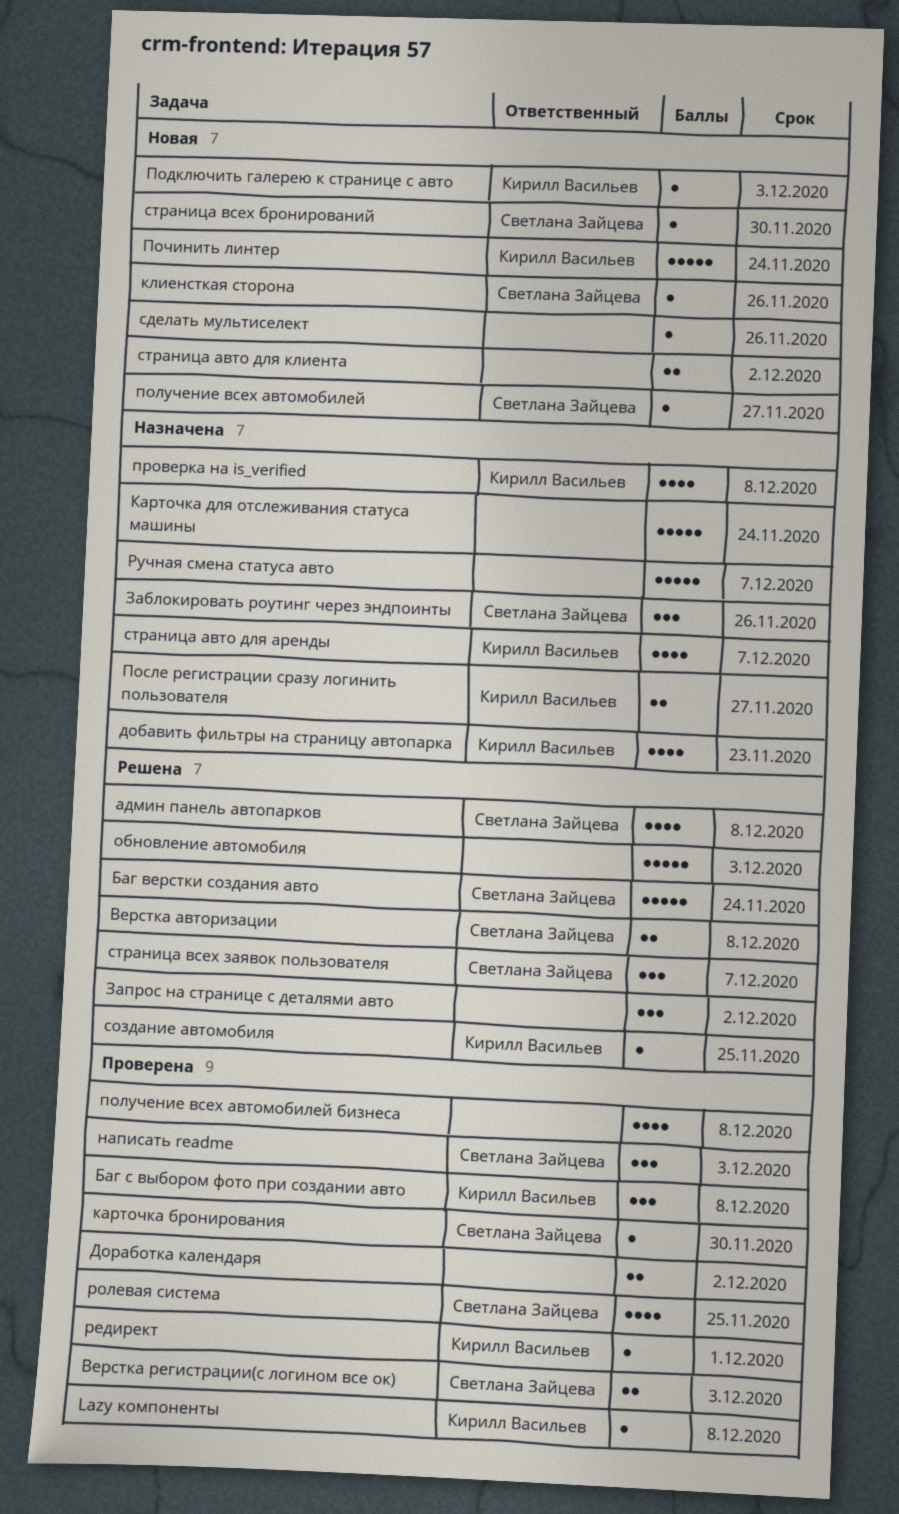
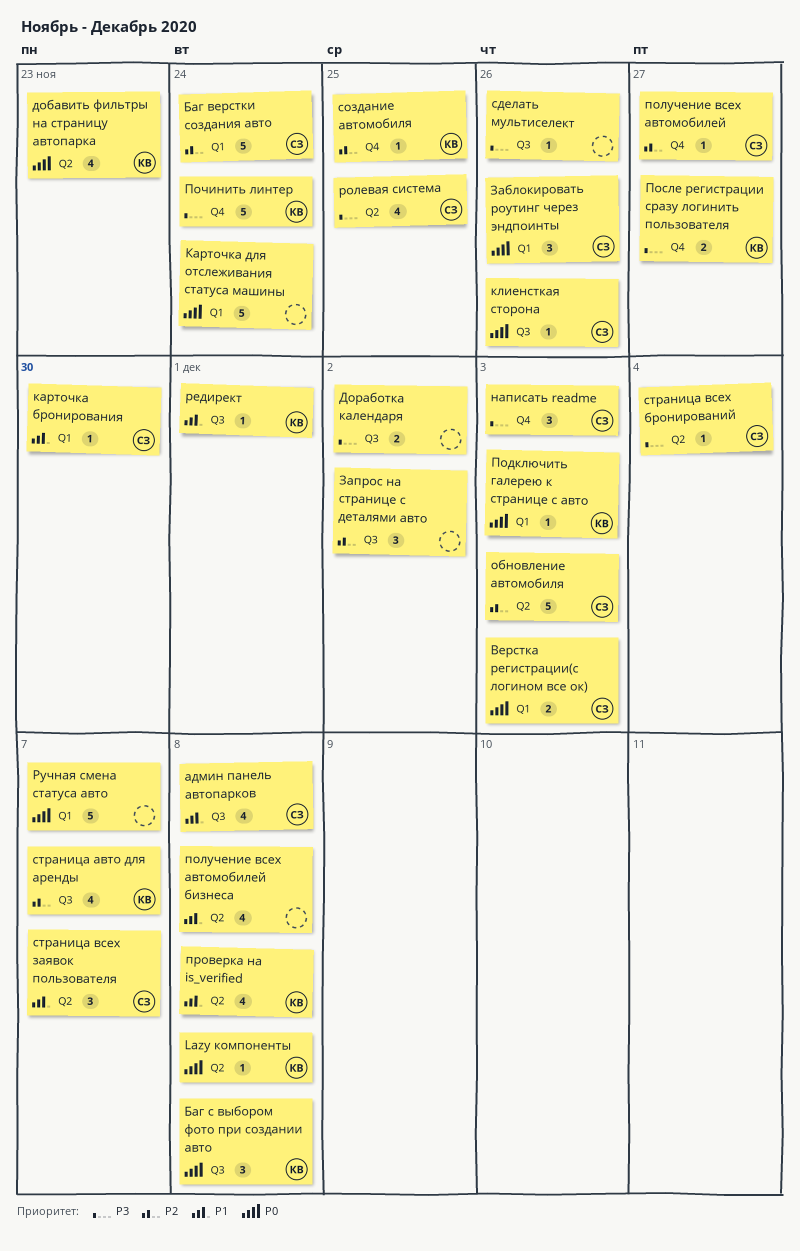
Верстка авторизации: present -> none
обновление автомобиля, owner: none -> Светлана Зайцева
страница авто для клиента: present -> none
страница всех бронирований, due: Nov 30 -> Dec 4

